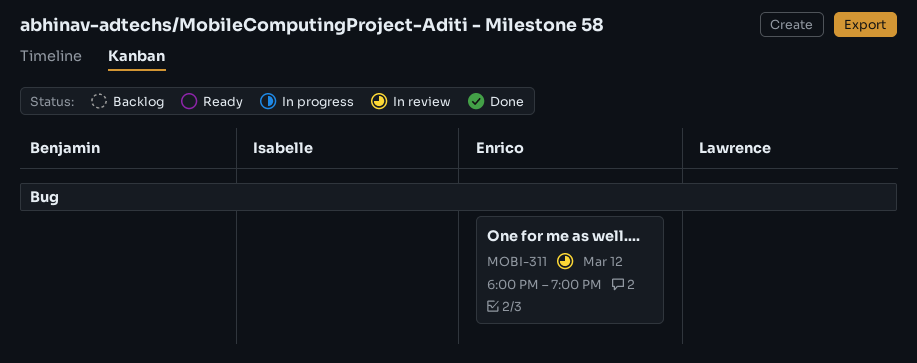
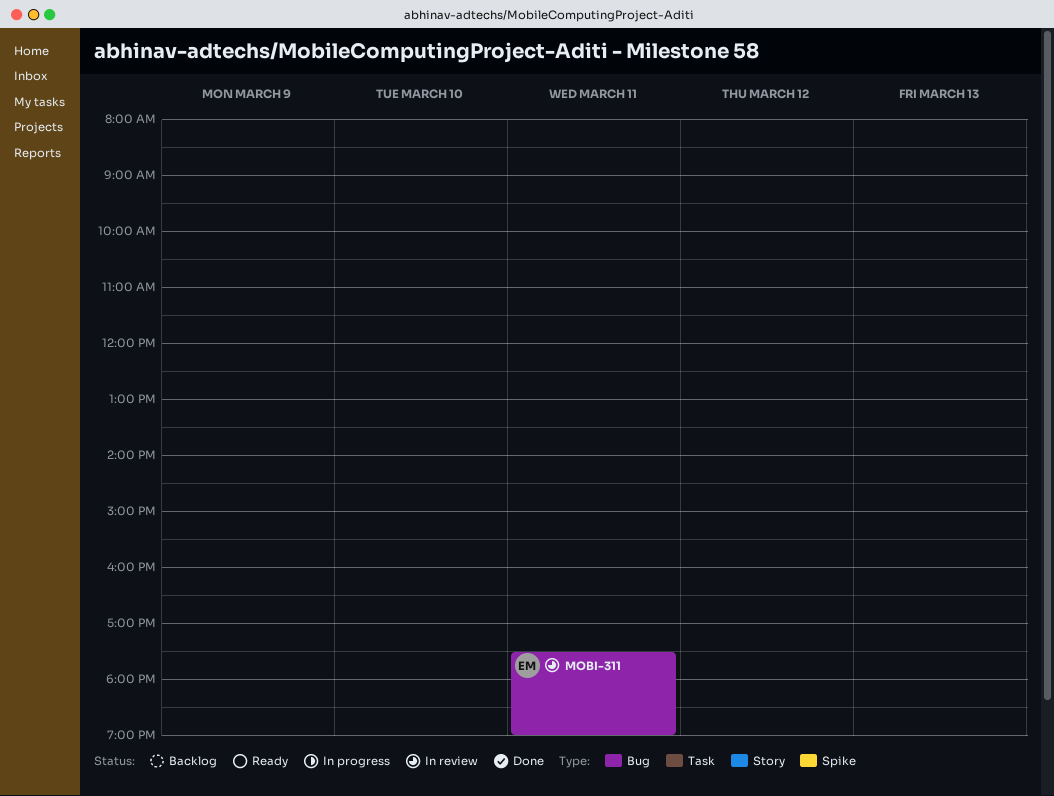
MOBI-311, day: Mar 12 -> Mar 11
MOBI-311, begins: 18:00 -> 17:30

